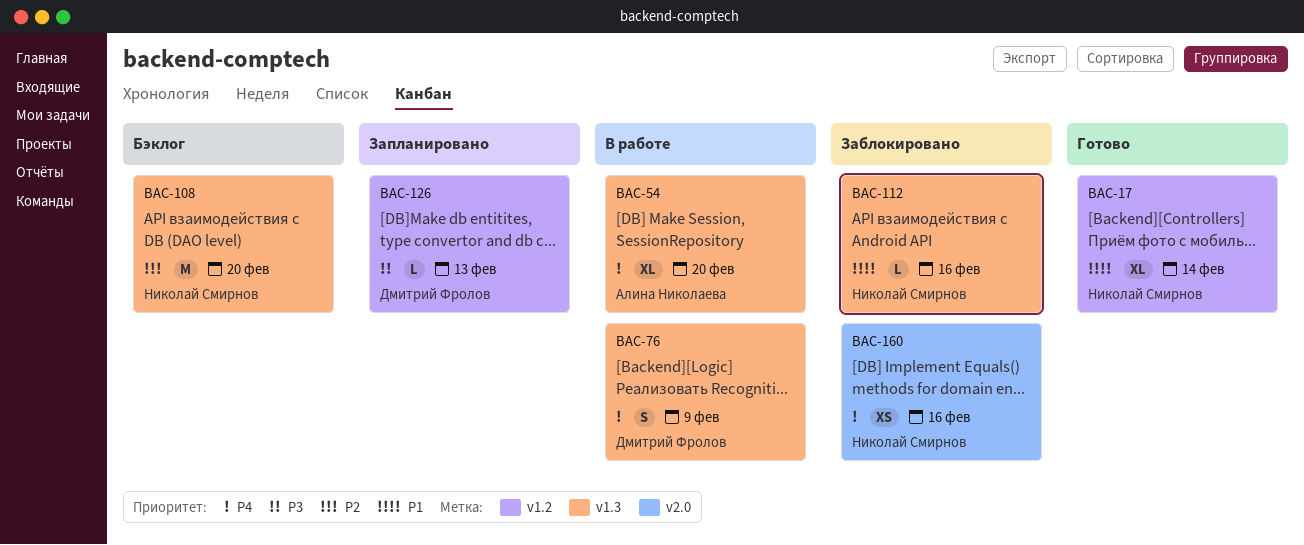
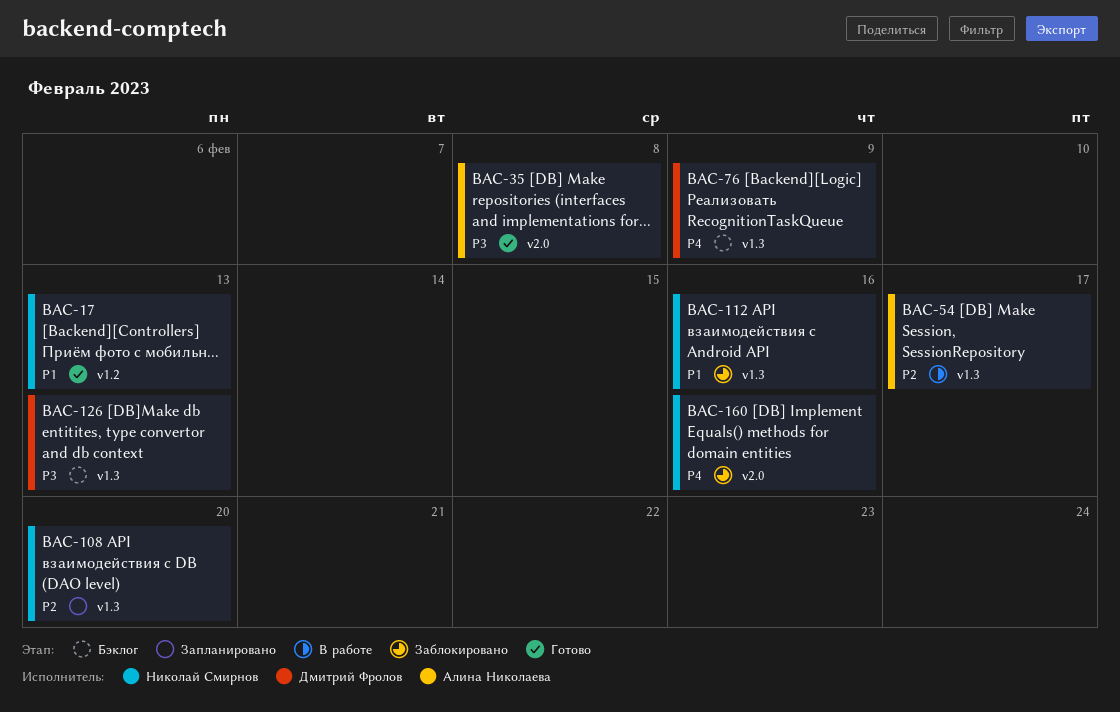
BAC-17, due: Feb 14 -> Feb 13
BAC-35: none -> present
BAC-54, priority: P4 -> P2
BAC-54, due: Feb 20 -> Feb 17
BAC-76, status: В работе -> Бэклог
BAC-108, status: Бэклог -> Запланировано
BAC-126, status: Запланировано -> Бэклог
BAC-126, label: v1.2 -> v1.3

